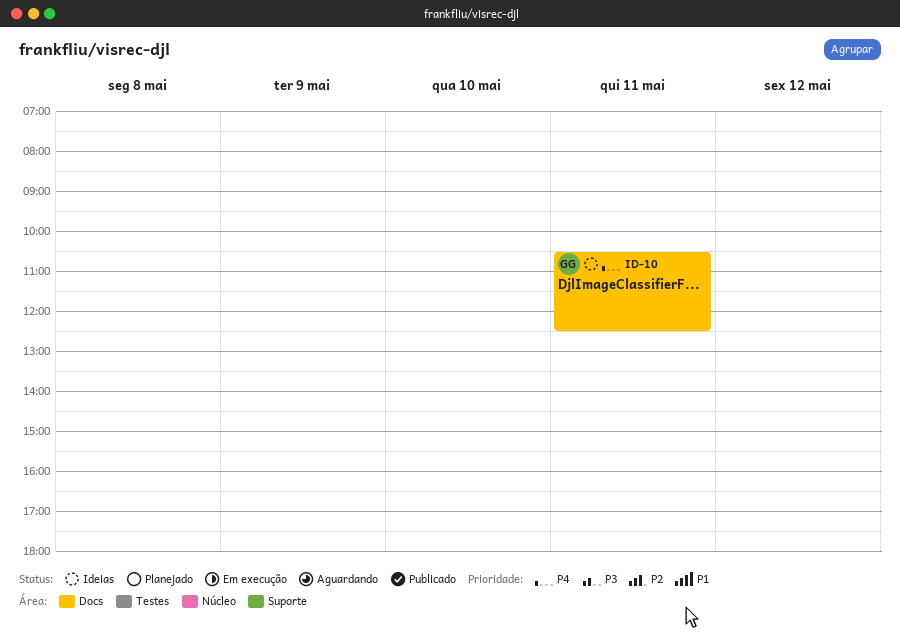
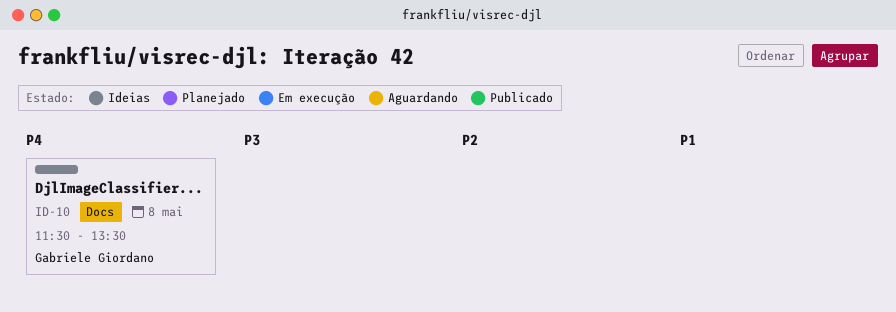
ID-10, day: May 11 -> May 8
ID-10, begins: 10:30 -> 11:30
ID-10, ends: 12:30 -> 13:30

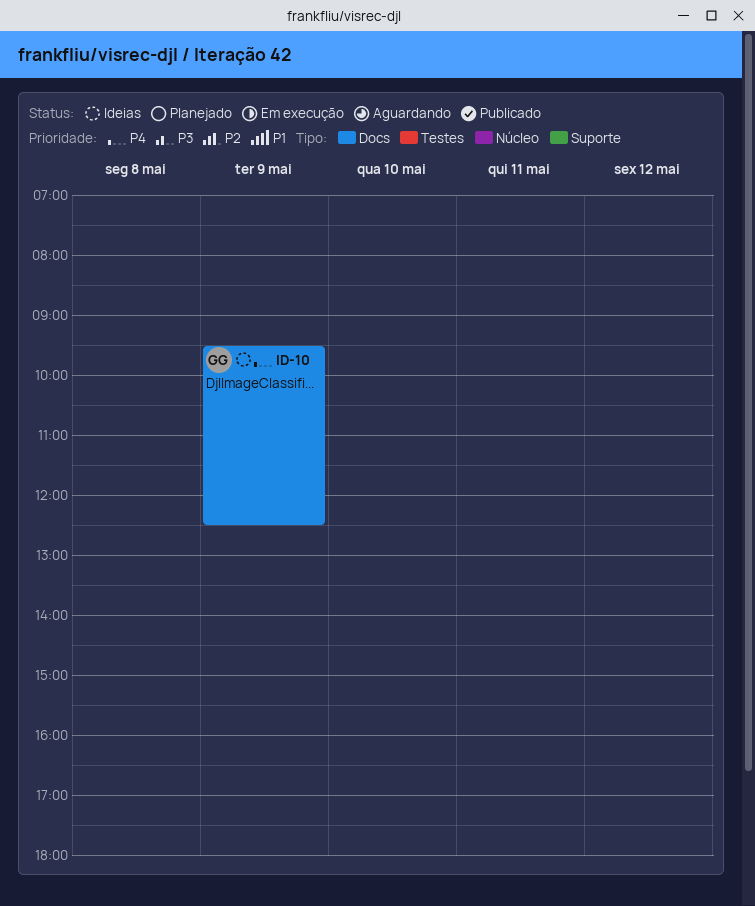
ID-10, day: May 8 -> May 9
ID-10, begins: 11:30 -> 09:30
ID-10, ends: 13:30 -> 12:30

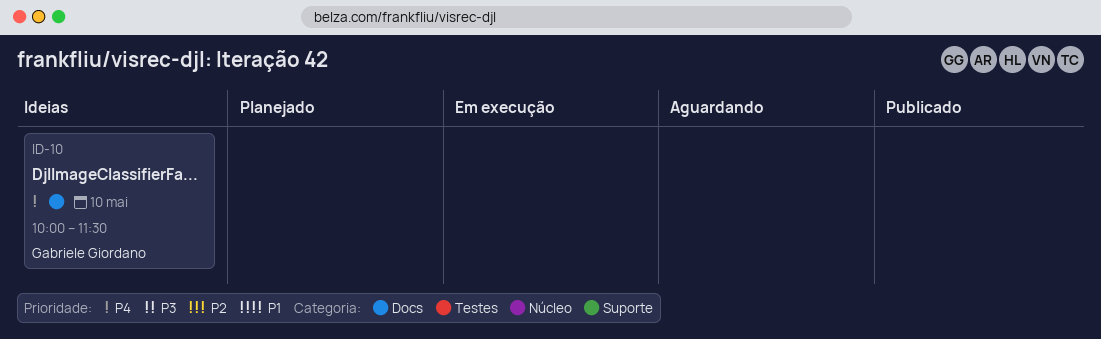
ID-10, day: May 9 -> May 10
ID-10, begins: 09:30 -> 10:00
ID-10, ends: 12:30 -> 11:30

